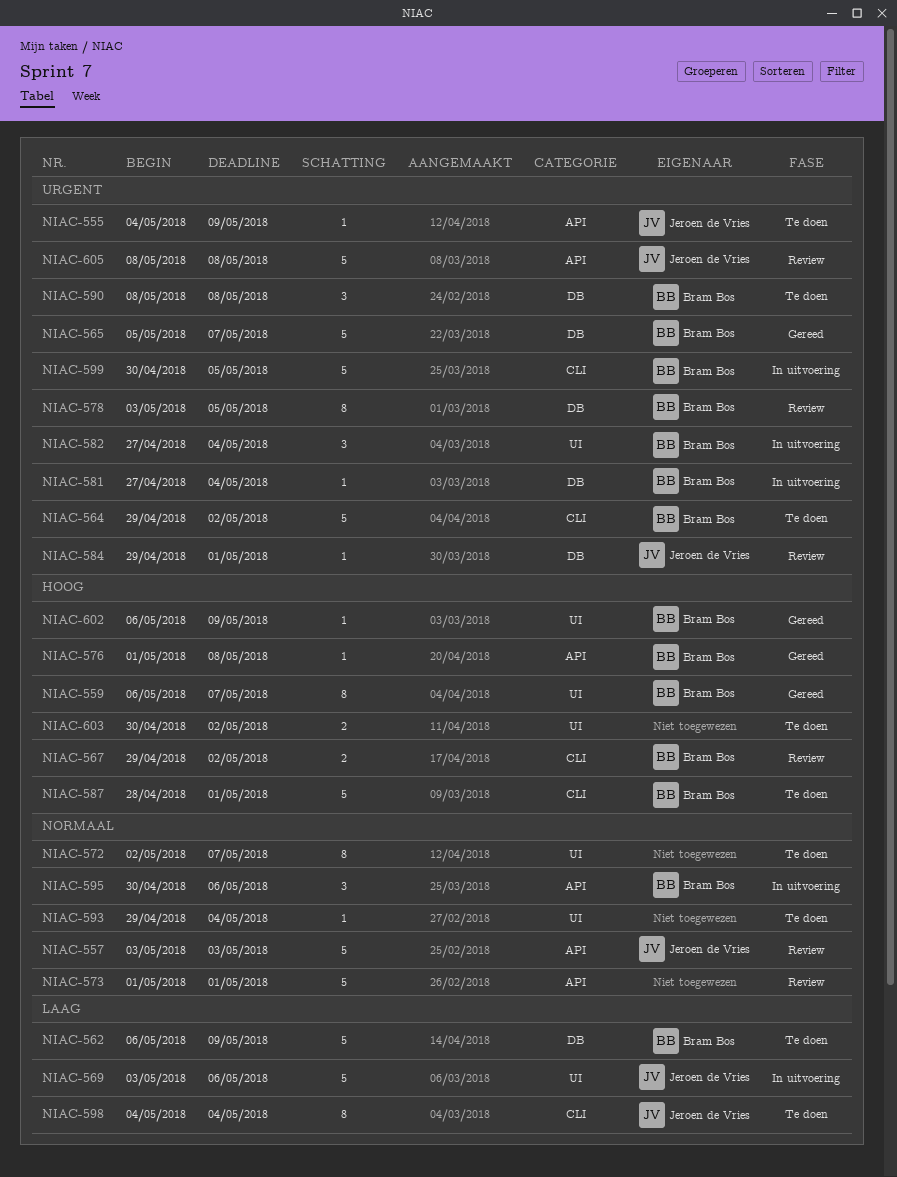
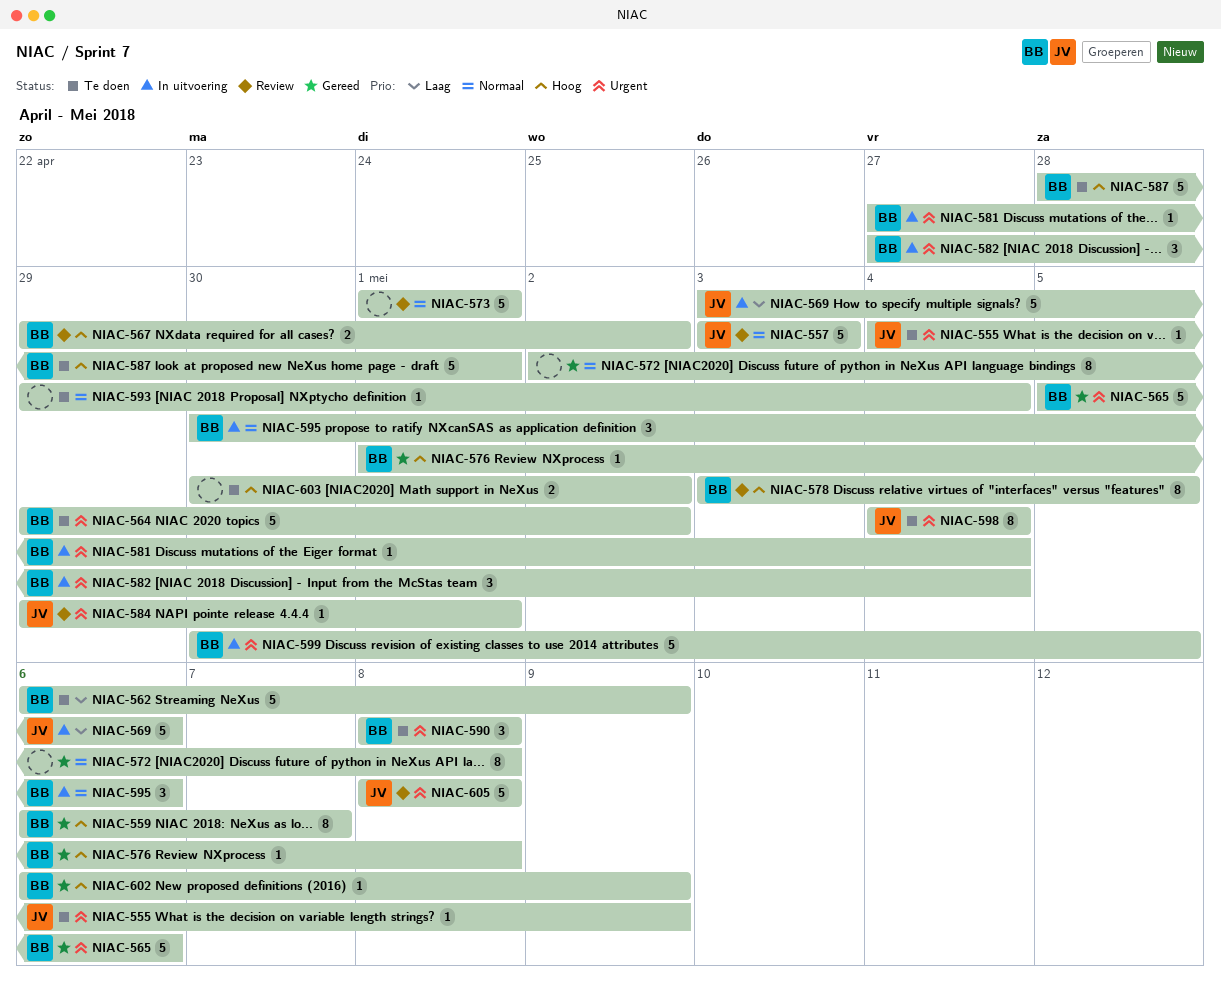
NIAC-565, due: May 7 -> May 6
NIAC-572, status: Te doen -> Gereed
NIAC-572, due: May 7 -> May 8
NIAC-578, priority: Urgent -> Hoog
NIAC-598, priority: Laag -> Urgent

